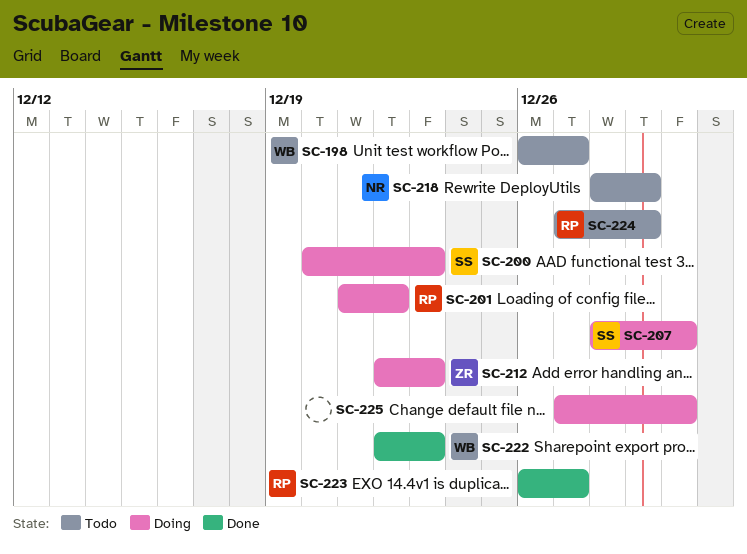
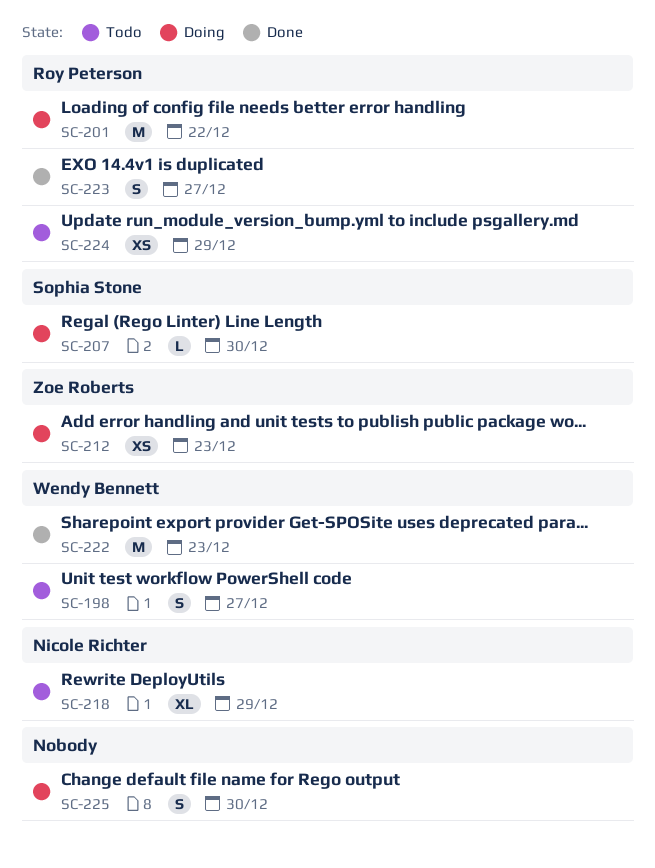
SC-200: present -> none

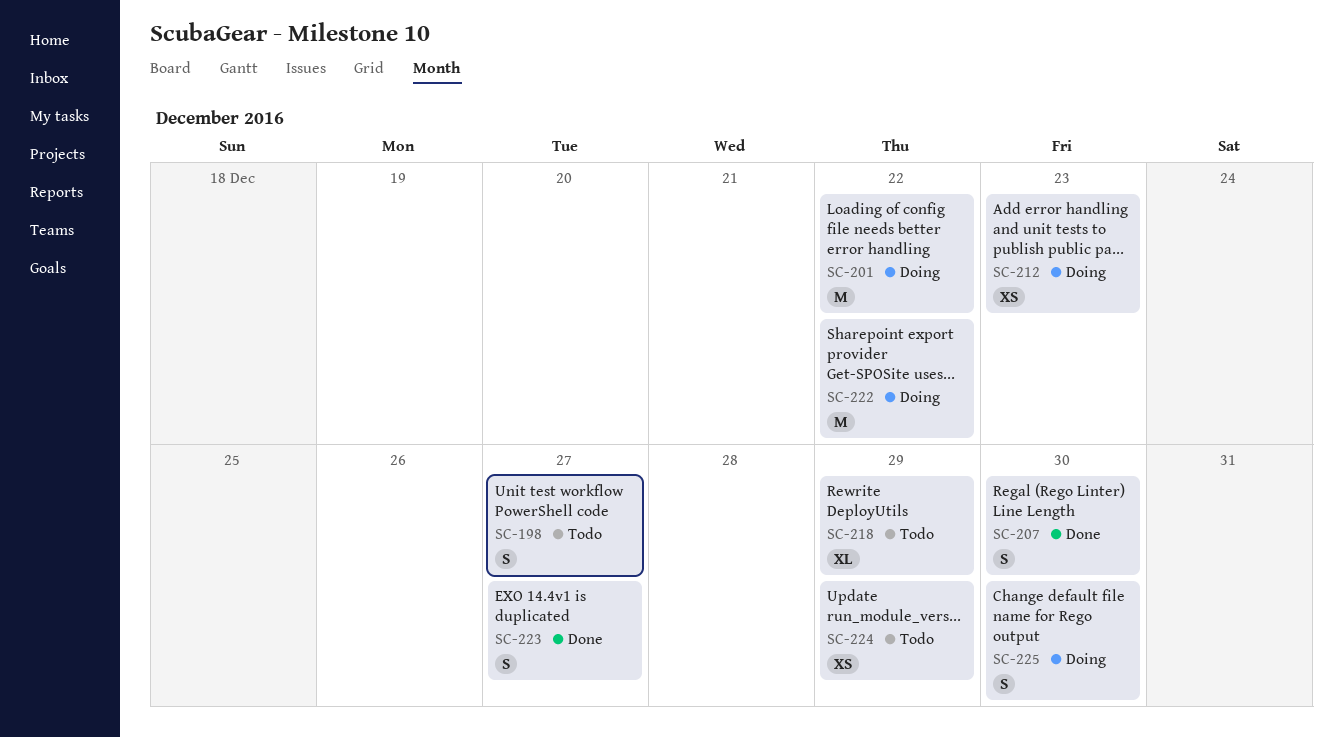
SC-207, status: Doing -> Done
SC-207, estimate: L -> S
SC-222, status: Done -> Doing
SC-222, due: Dec 23 -> Dec 22

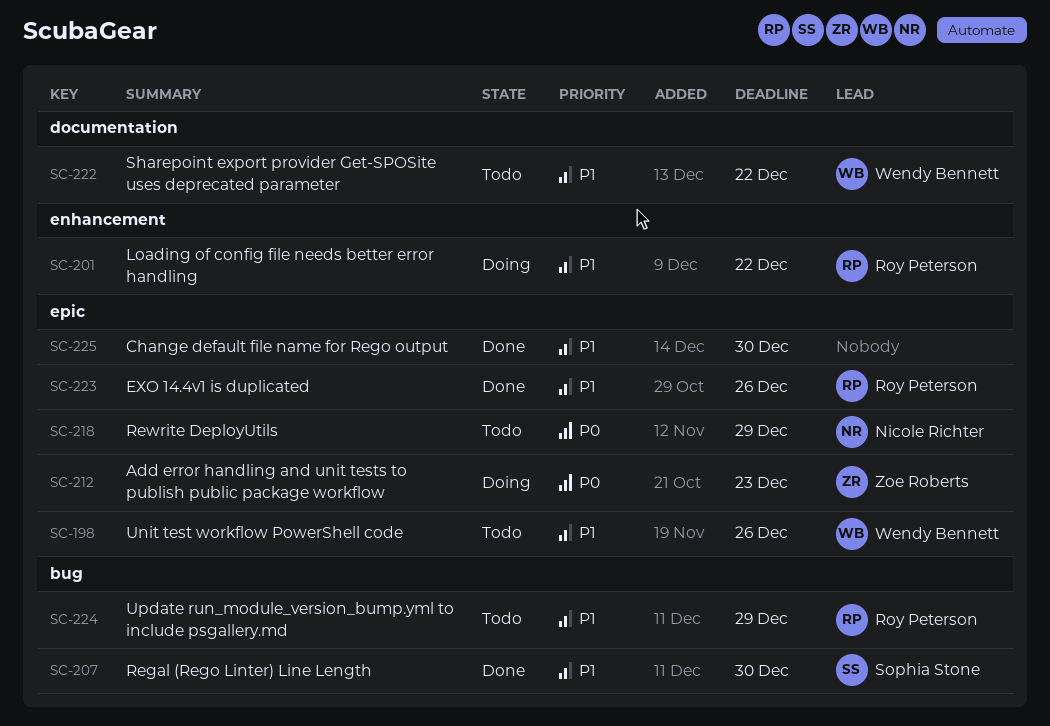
SC-198, due: Dec 27 -> Dec 26
SC-222, status: Doing -> Todo
SC-223, due: Dec 27 -> Dec 26
SC-225, status: Doing -> Done

